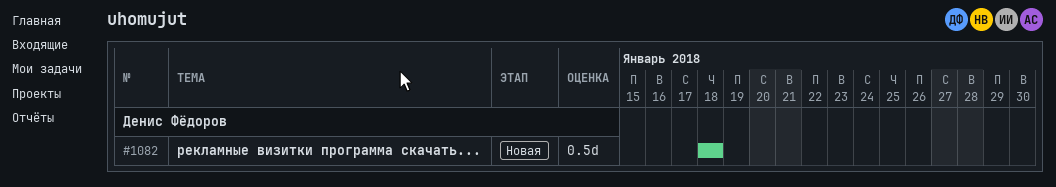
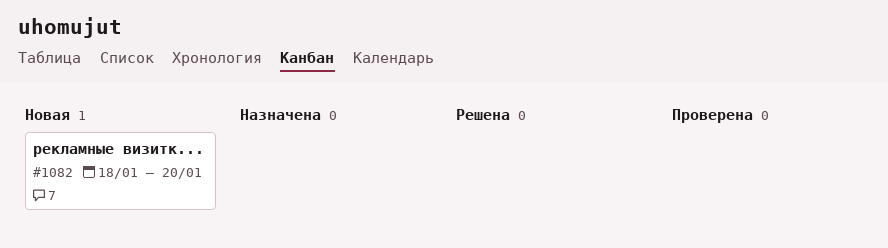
#1082, due: Jan 18 -> Jan 20

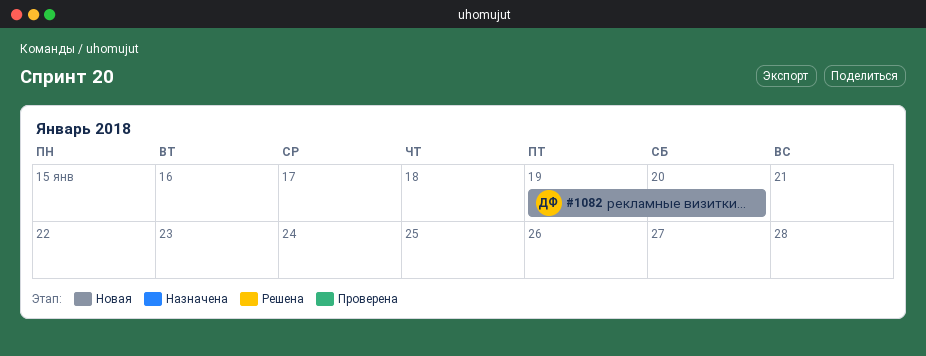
#1082, start: Jan 18 -> Jan 19

